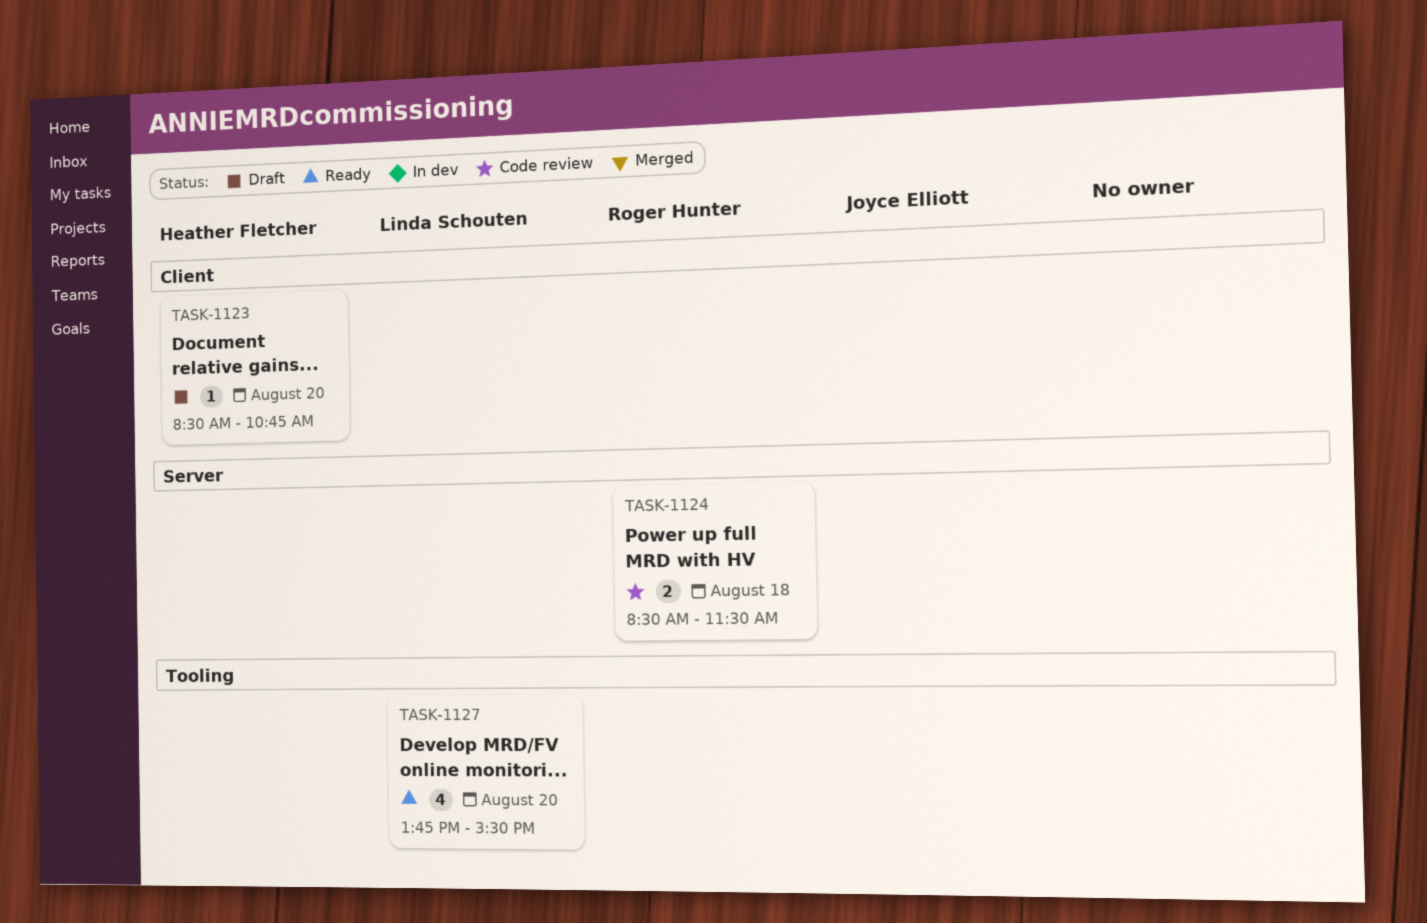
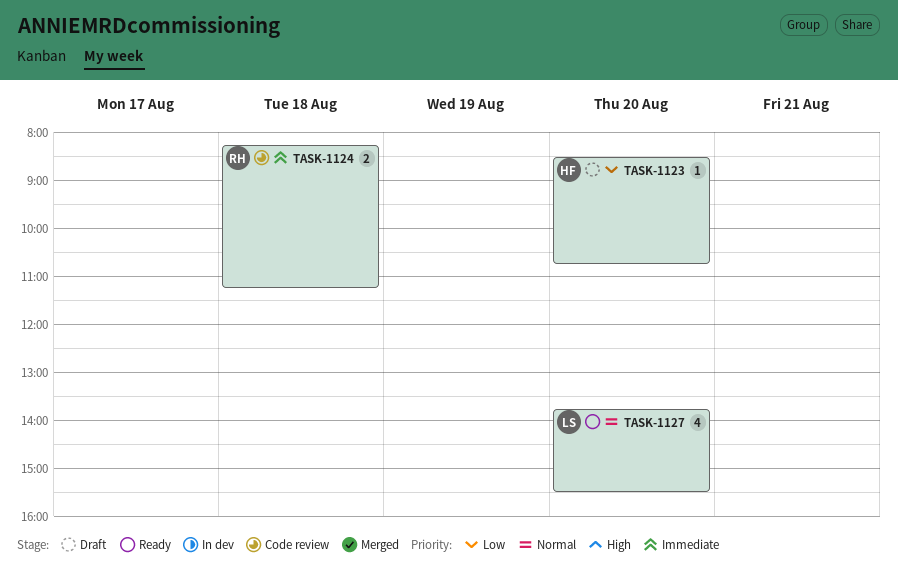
TASK-1124, begins: 08:30 -> 08:15
TASK-1124, ends: 11:30 -> 11:15

